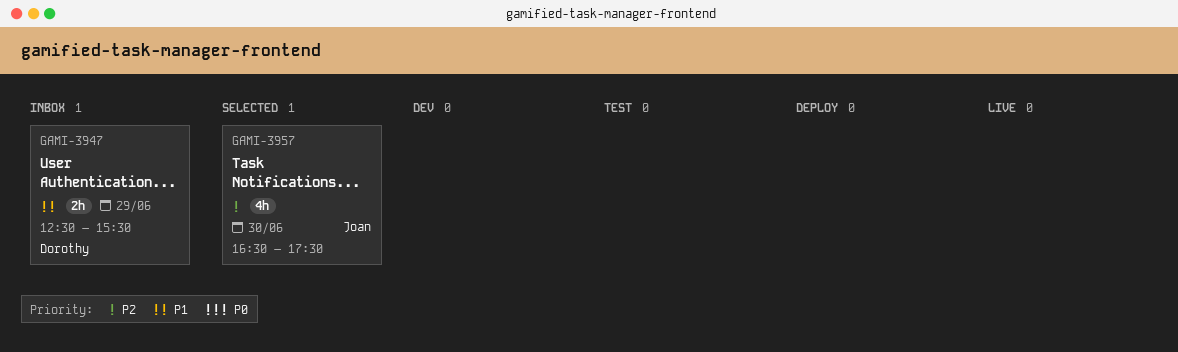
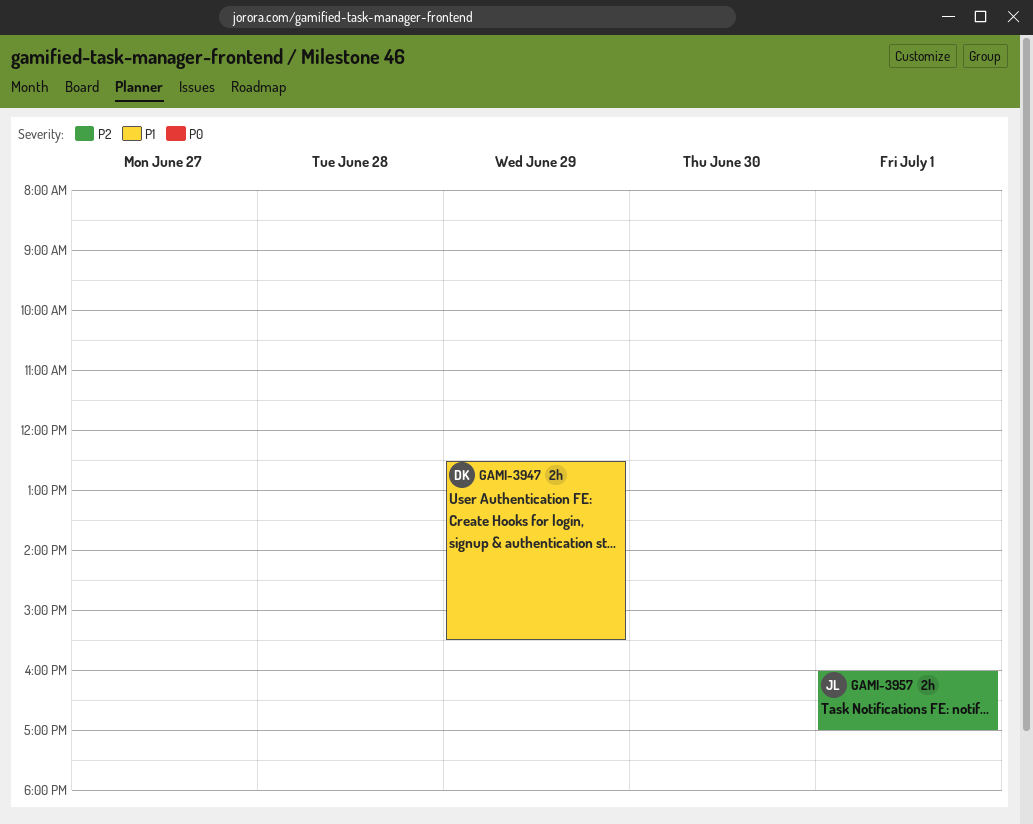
GAMI-3957, estimate: 4h -> 2h
GAMI-3957, day: Jun 30 -> Jul 1
GAMI-3957, begins: 16:30 -> 16:00
GAMI-3957, ends: 17:30 -> 17:00

